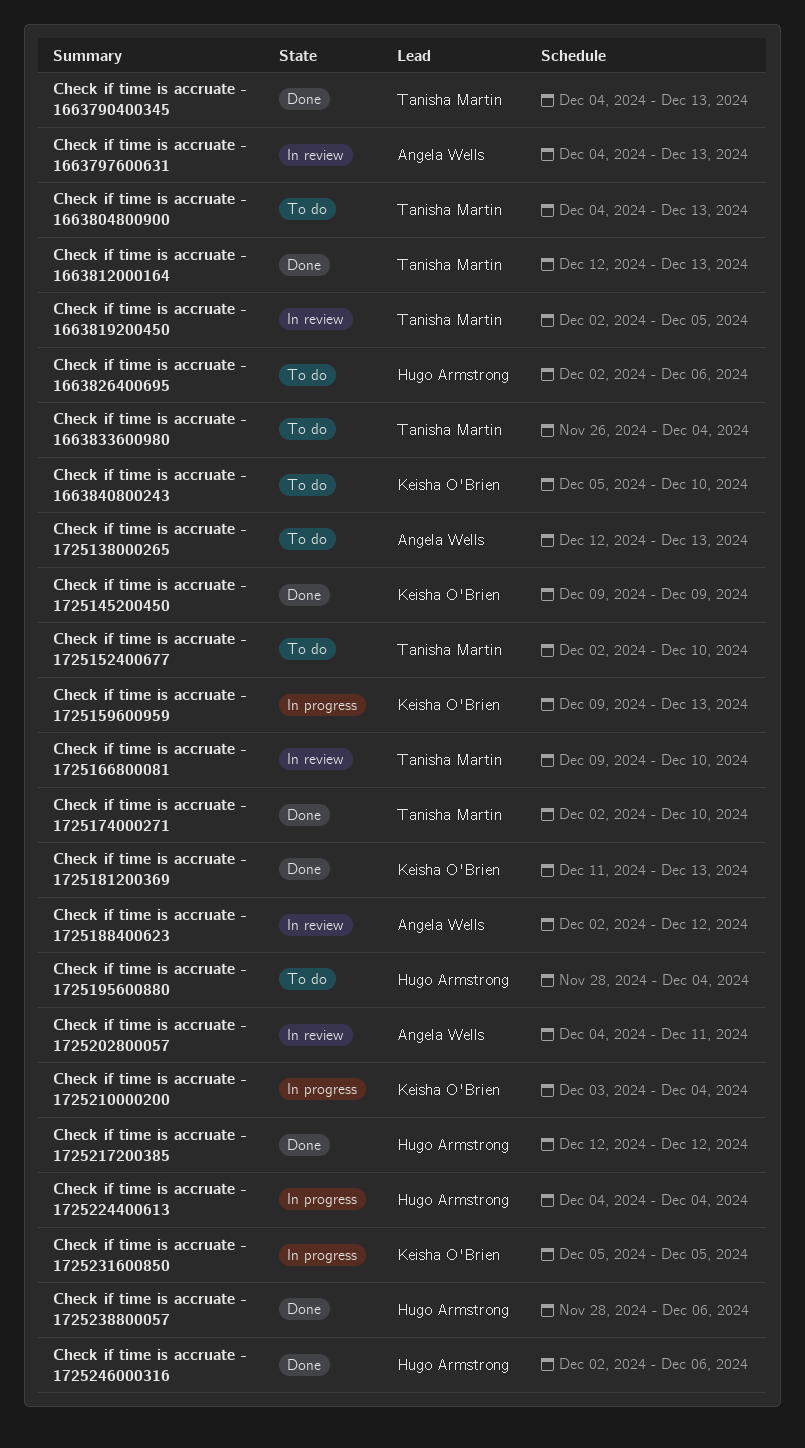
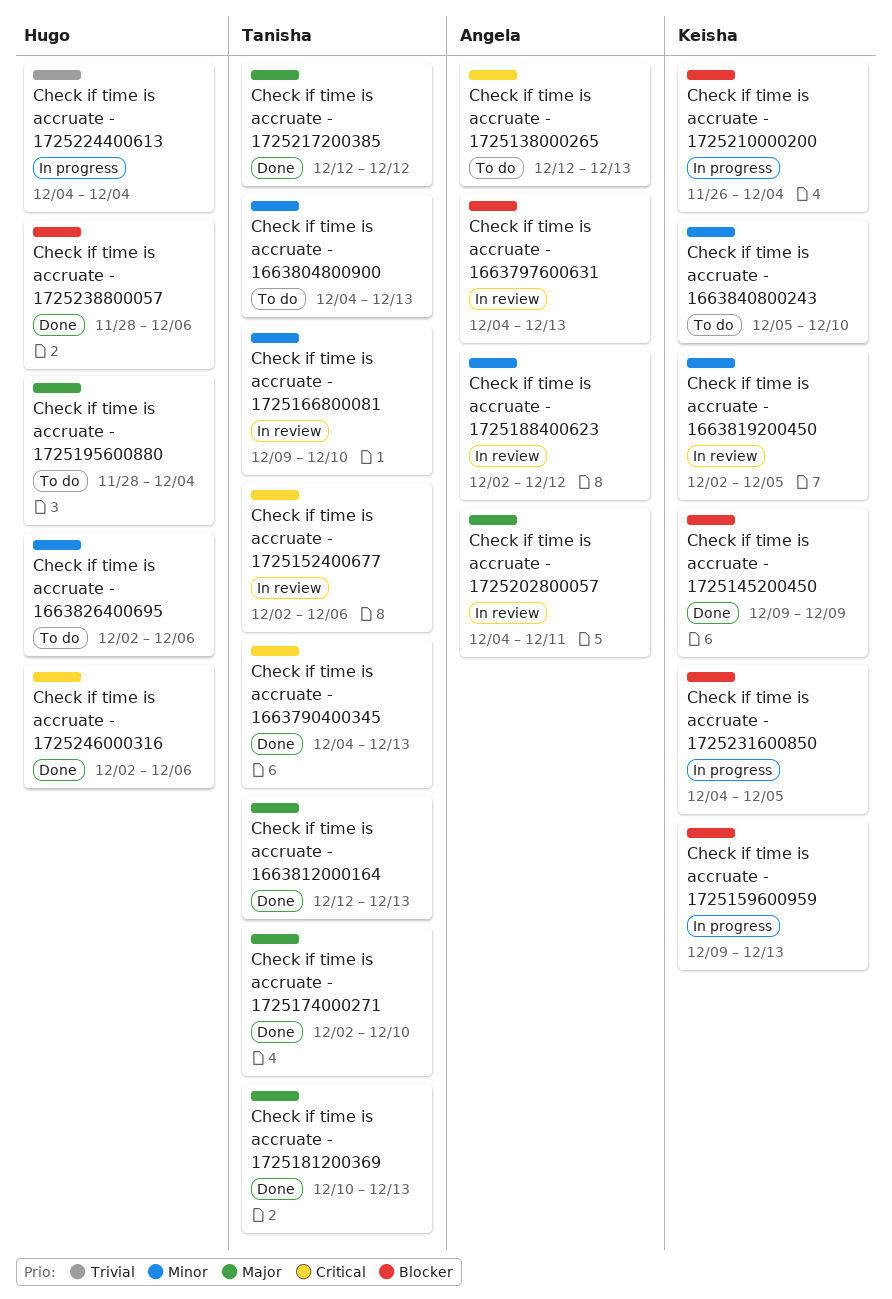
Check if time is accruate - 1663819200450, owner: Tanisha Martin -> Keisha O'Brien
Check if time is accruate - 1663833600980: present -> none
Check if time is accruate - 1725152400677, status: To do -> In review
Check if time is accruate - 1725152400677, due: Dec 10 -> Dec 6
Check if time is accruate - 1725181200369, owner: Keisha O'Brien -> Tanisha Martin
Check if time is accruate - 1725181200369, start: Dec 11 -> Dec 10
Check if time is accruate - 1725210000200, start: Dec 3 -> Nov 26
Check if time is accruate - 1725217200385, owner: Hugo Armstrong -> Tanisha Martin
Check if time is accruate - 1725231600850, start: Dec 5 -> Dec 4

